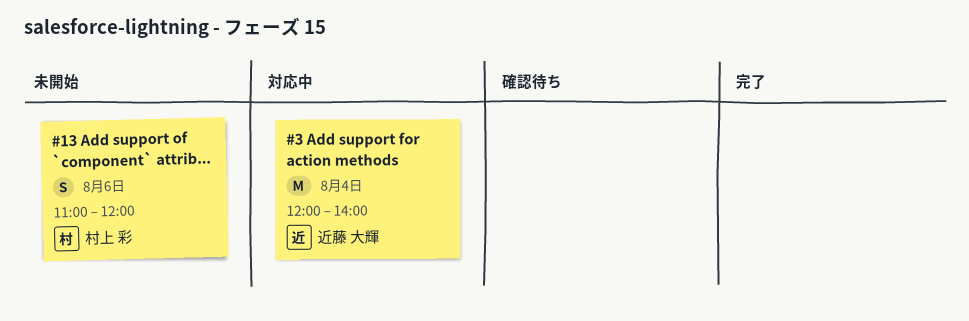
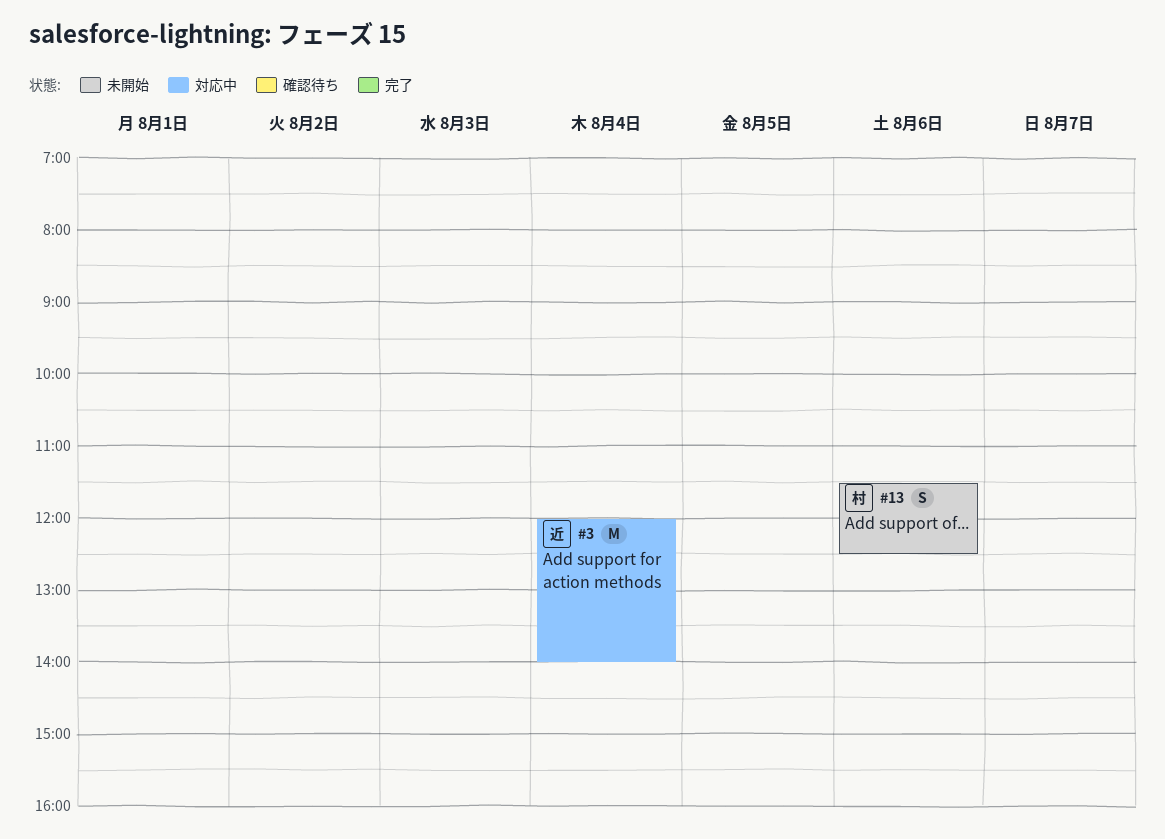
#13, begins: 11:00 -> 11:30
#13, ends: 12:00 -> 12:30

